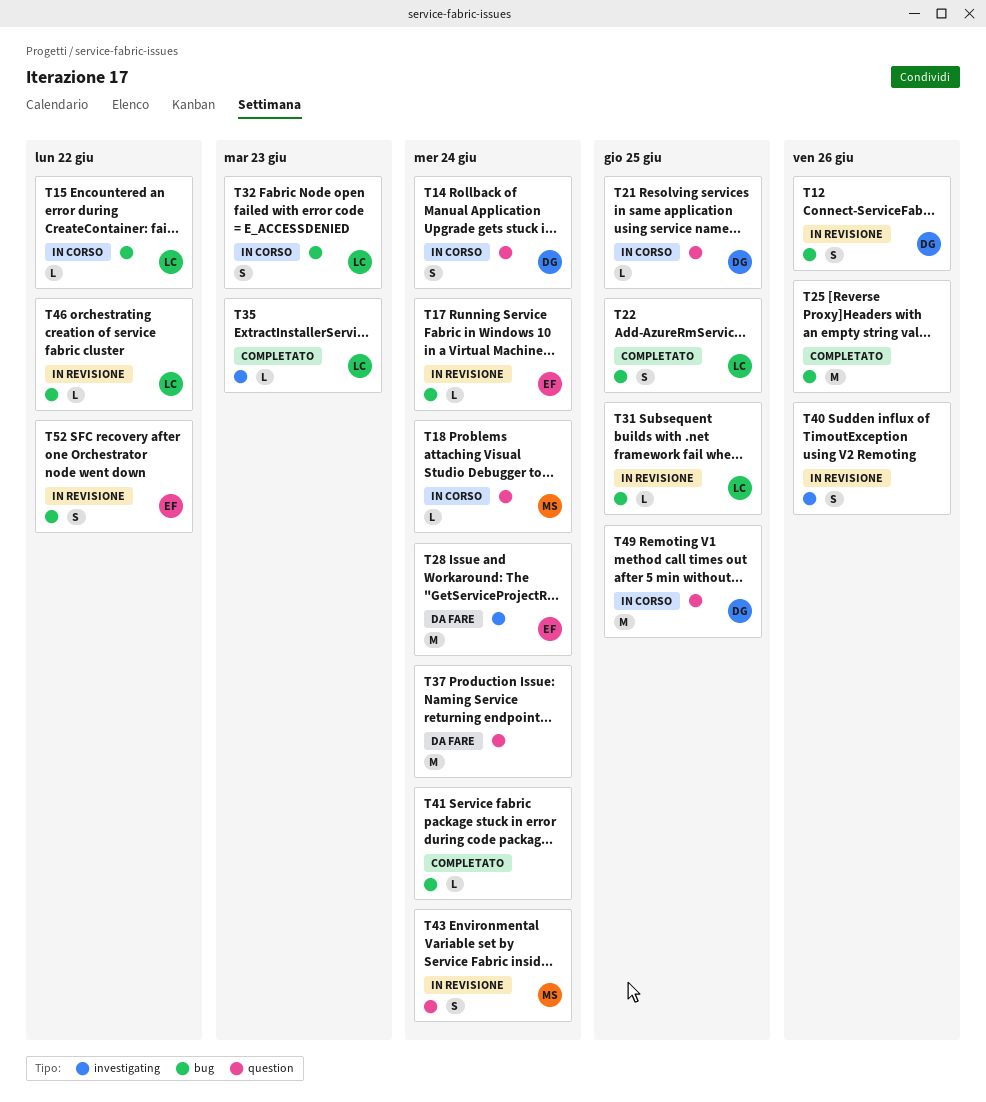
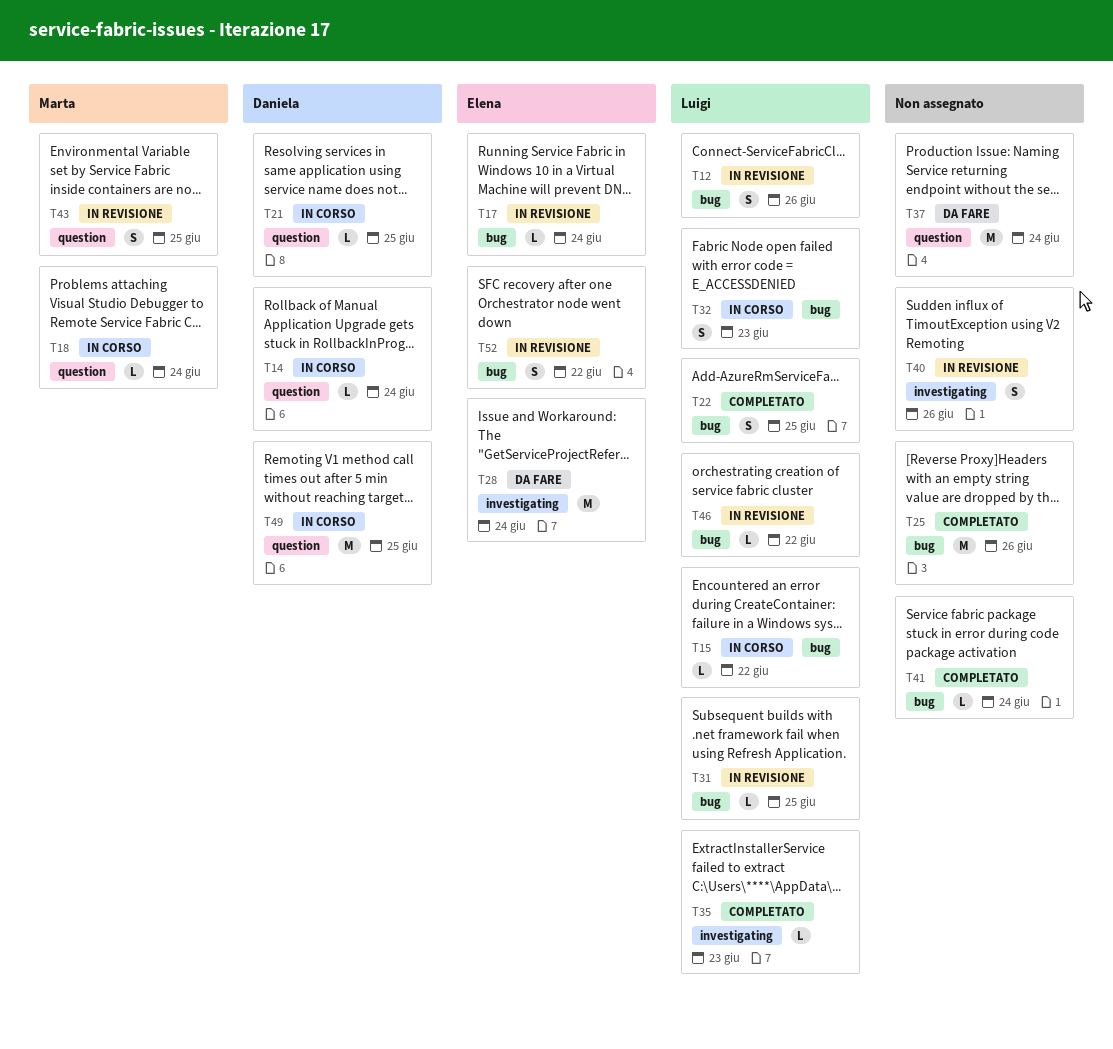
T12, owner: Daniela -> Luigi
T14, estimate: S -> L
T43, due: Jun 24 -> Jun 25

